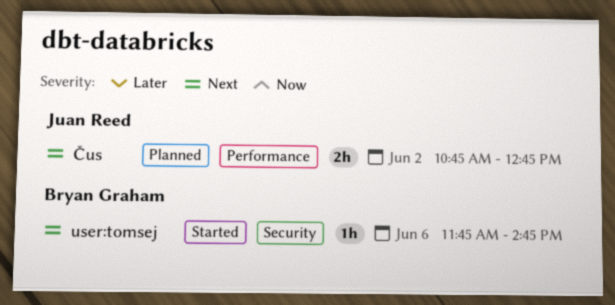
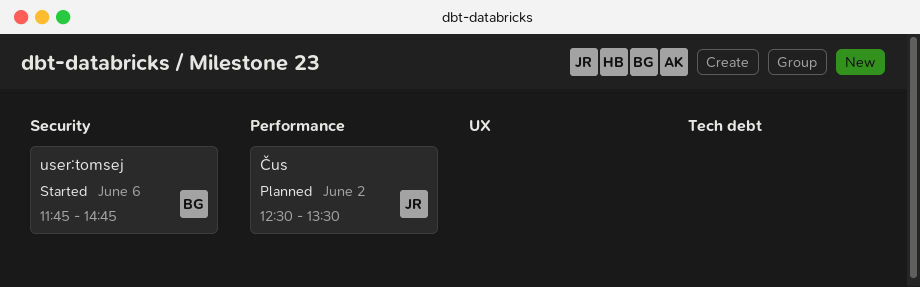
Čus, begins: 10:45 -> 12:30
Čus, ends: 12:45 -> 13:30

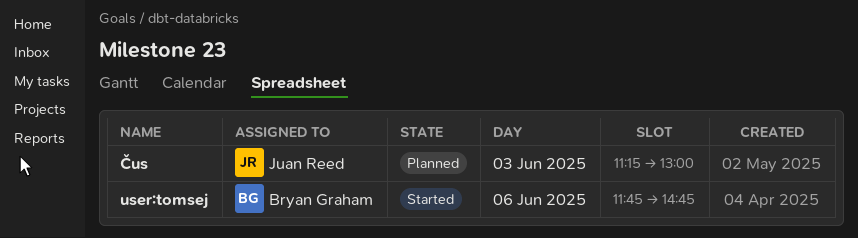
Čus, day: Jun 2 -> Jun 3
Čus, begins: 12:30 -> 11:15
Čus, ends: 13:30 -> 13:00

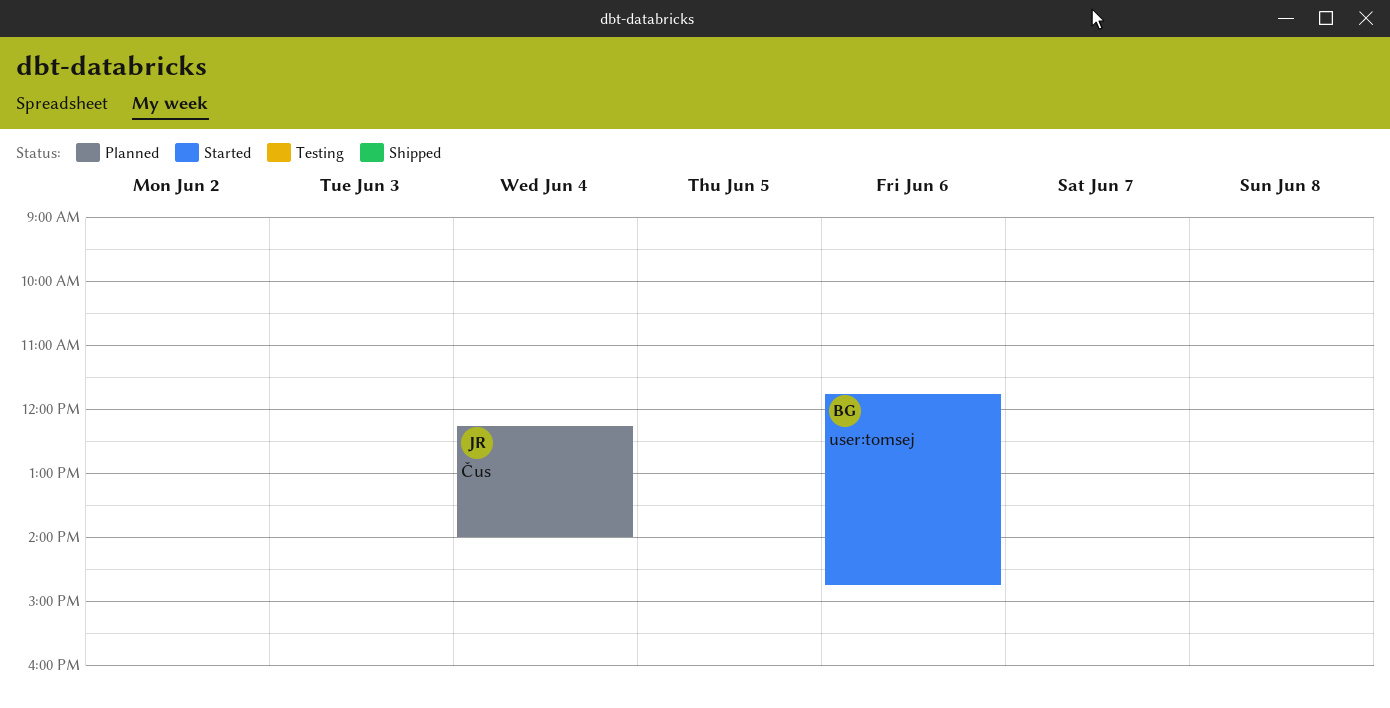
Čus, day: Jun 3 -> Jun 4
Čus, begins: 11:15 -> 12:15
Čus, ends: 13:00 -> 14:00

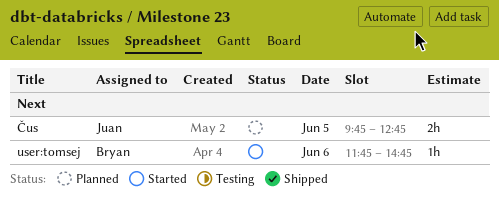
Čus, day: Jun 4 -> Jun 5
Čus, begins: 12:15 -> 09:45
Čus, ends: 14:00 -> 12:45

